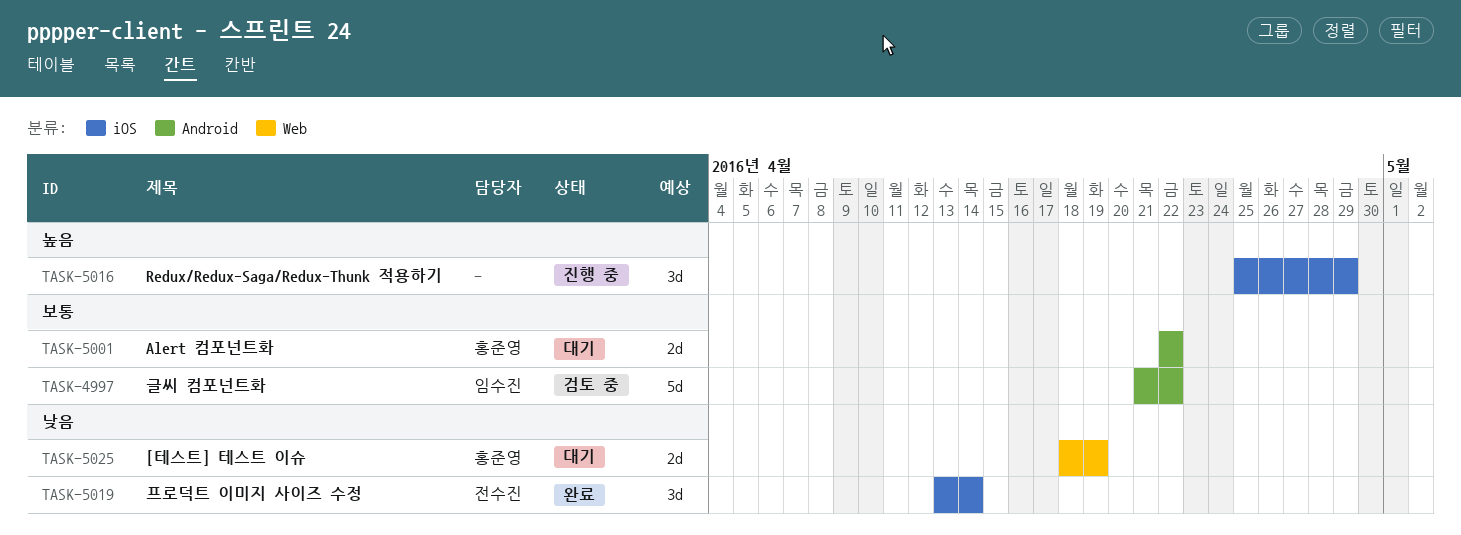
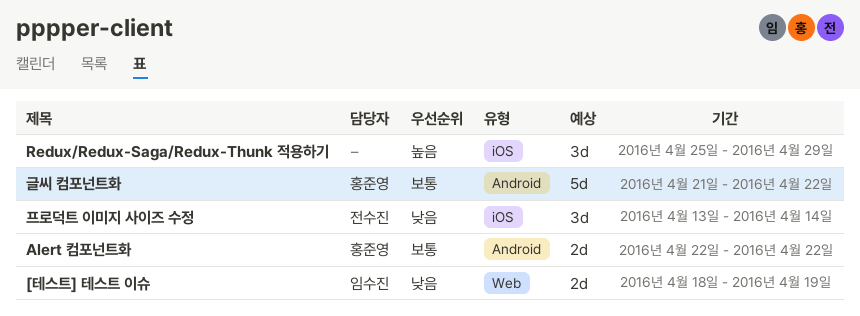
[테스트] 테스트 이슈, owner: 홍준영 -> 임수진
글씨 컴포넌트화, owner: 임수진 -> 홍준영

